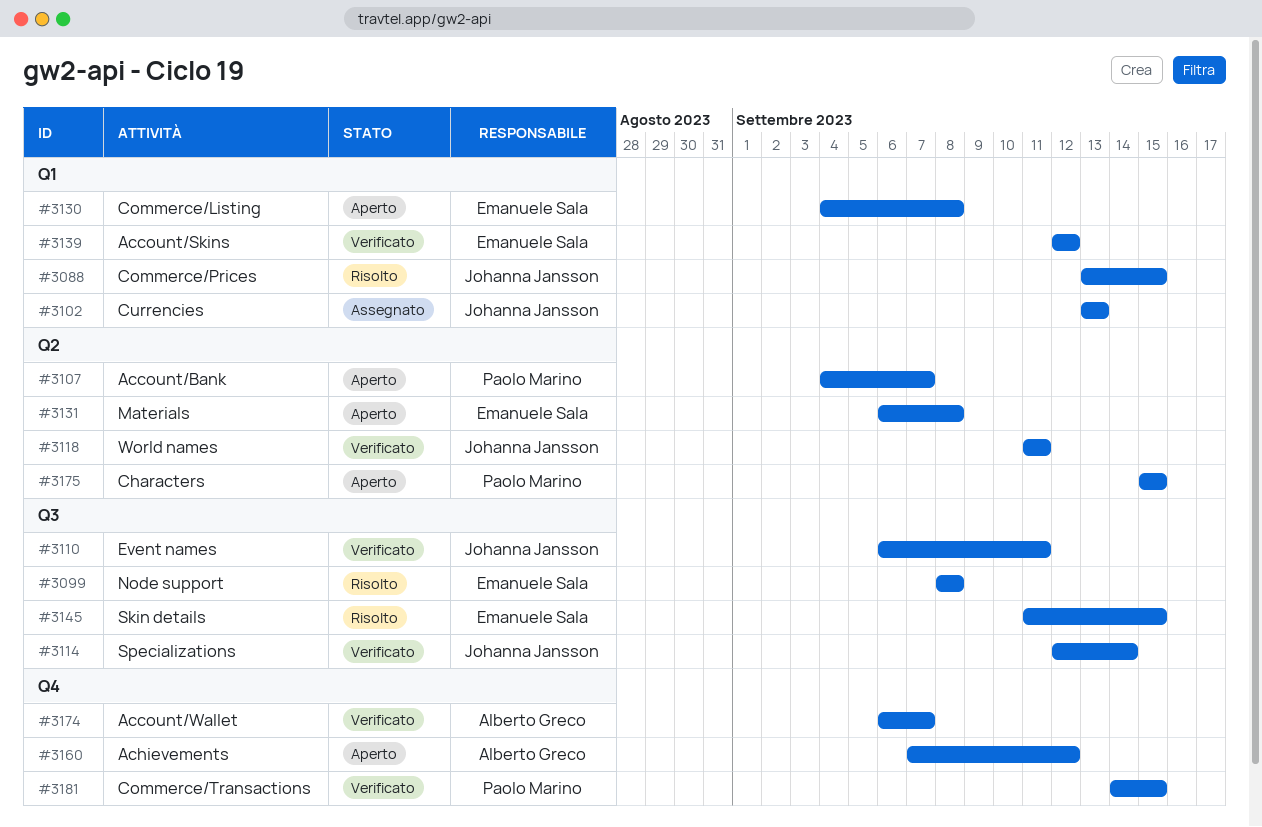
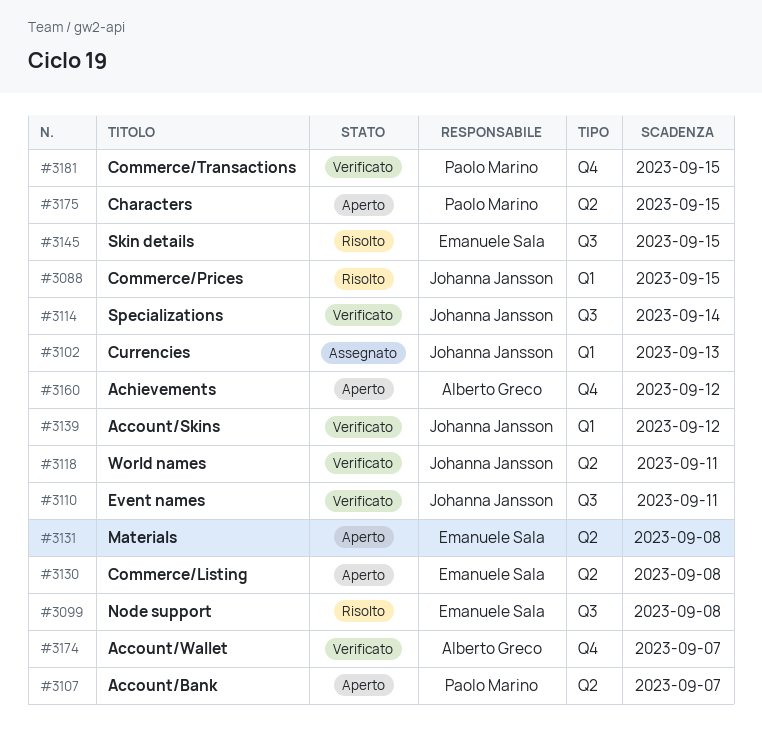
#3130, label: Q1 -> Q2
#3139, owner: Emanuele Sala -> Johanna Jansson

